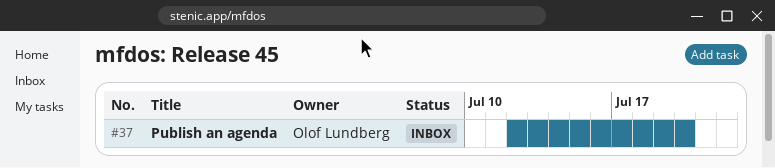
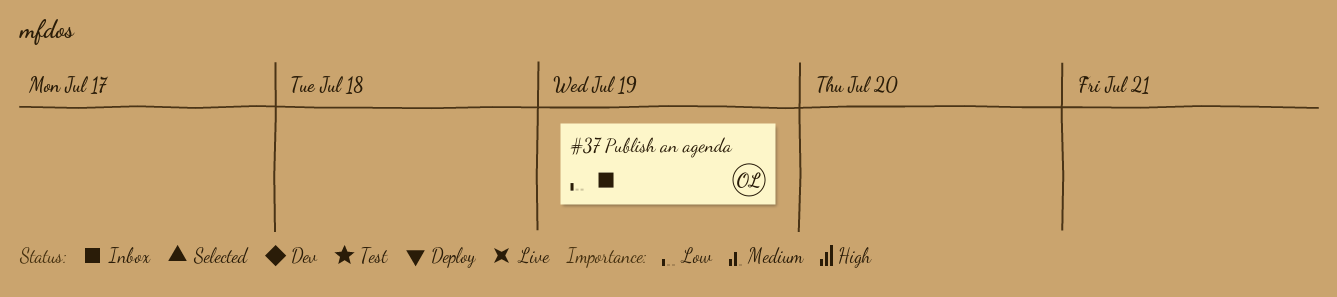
#37, due: Jul 20 -> Jul 19

